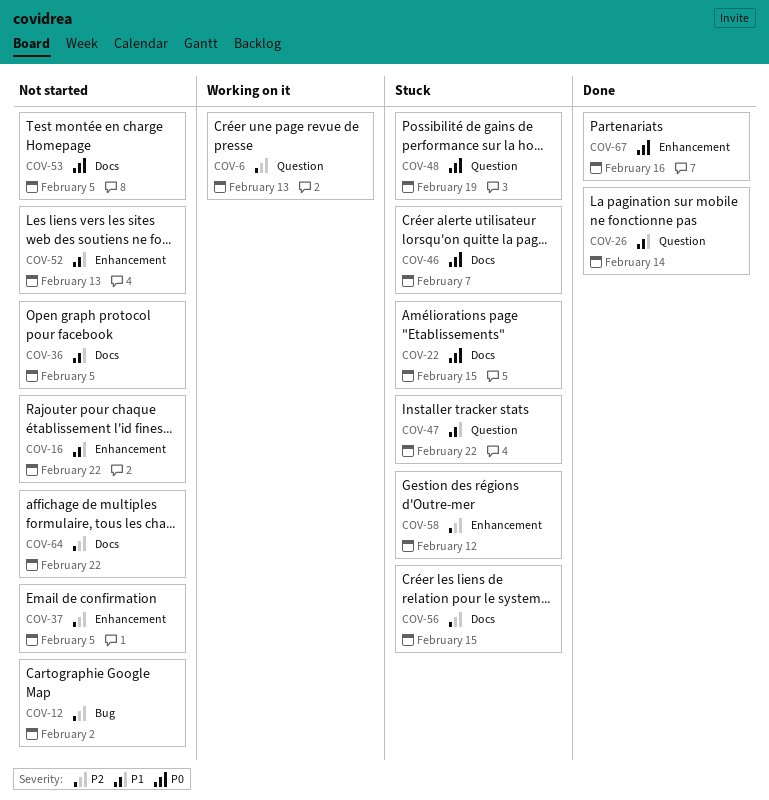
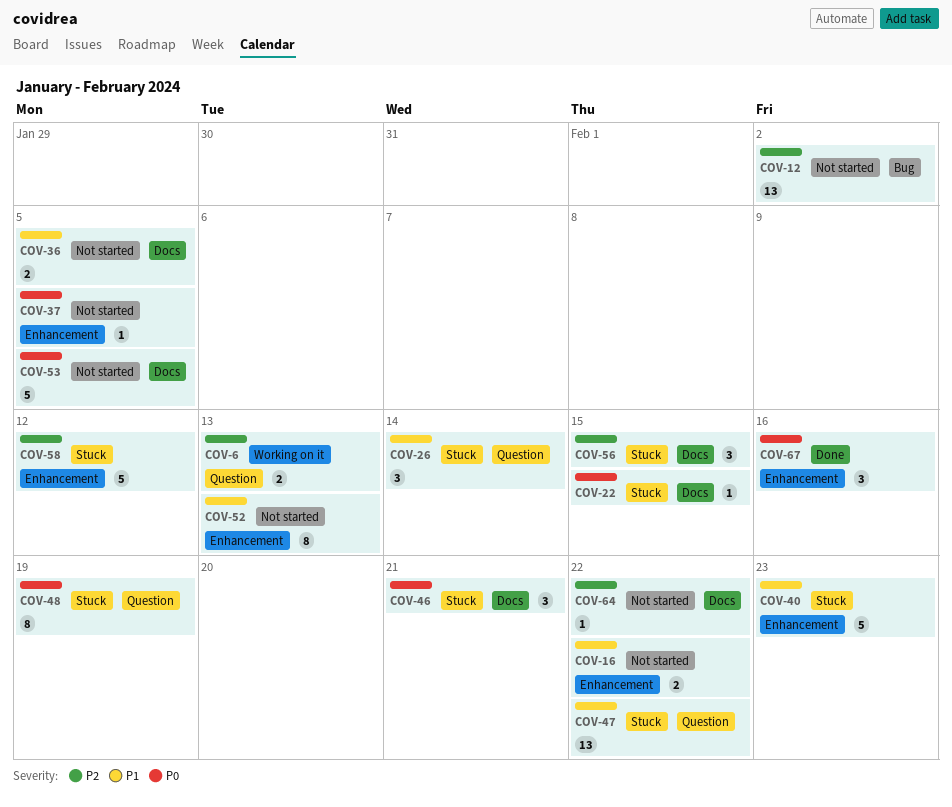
COV-26, status: Done -> Stuck
COV-37, priority: P2 -> P0
COV-40: none -> present
COV-46, due: Feb 7 -> Feb 21

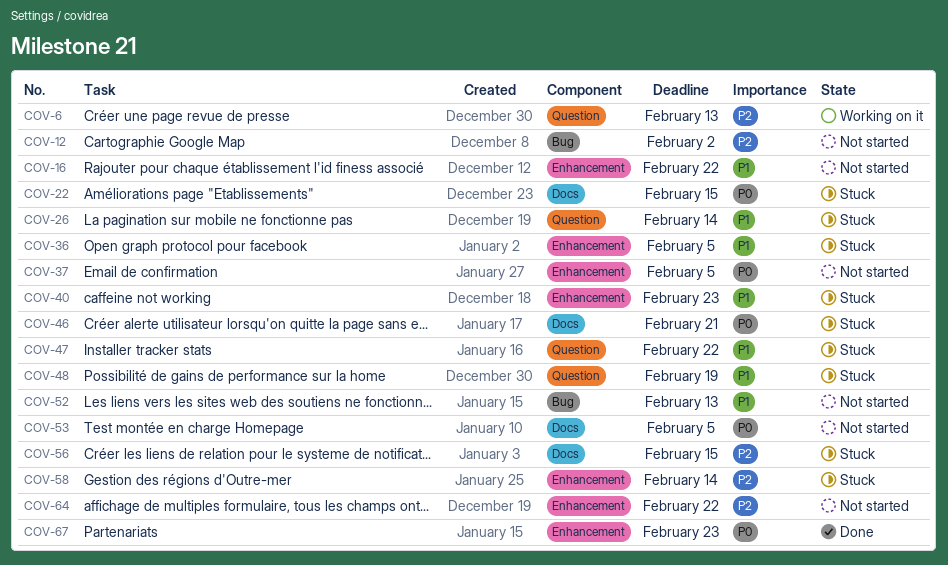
COV-36, status: Not started -> Stuck
COV-36, label: Docs -> Enhancement
COV-48, priority: P0 -> P1
COV-52, label: Enhancement -> Bug
COV-58, due: Feb 12 -> Feb 14
COV-64, label: Docs -> Enhancement
COV-67, due: Feb 16 -> Feb 23

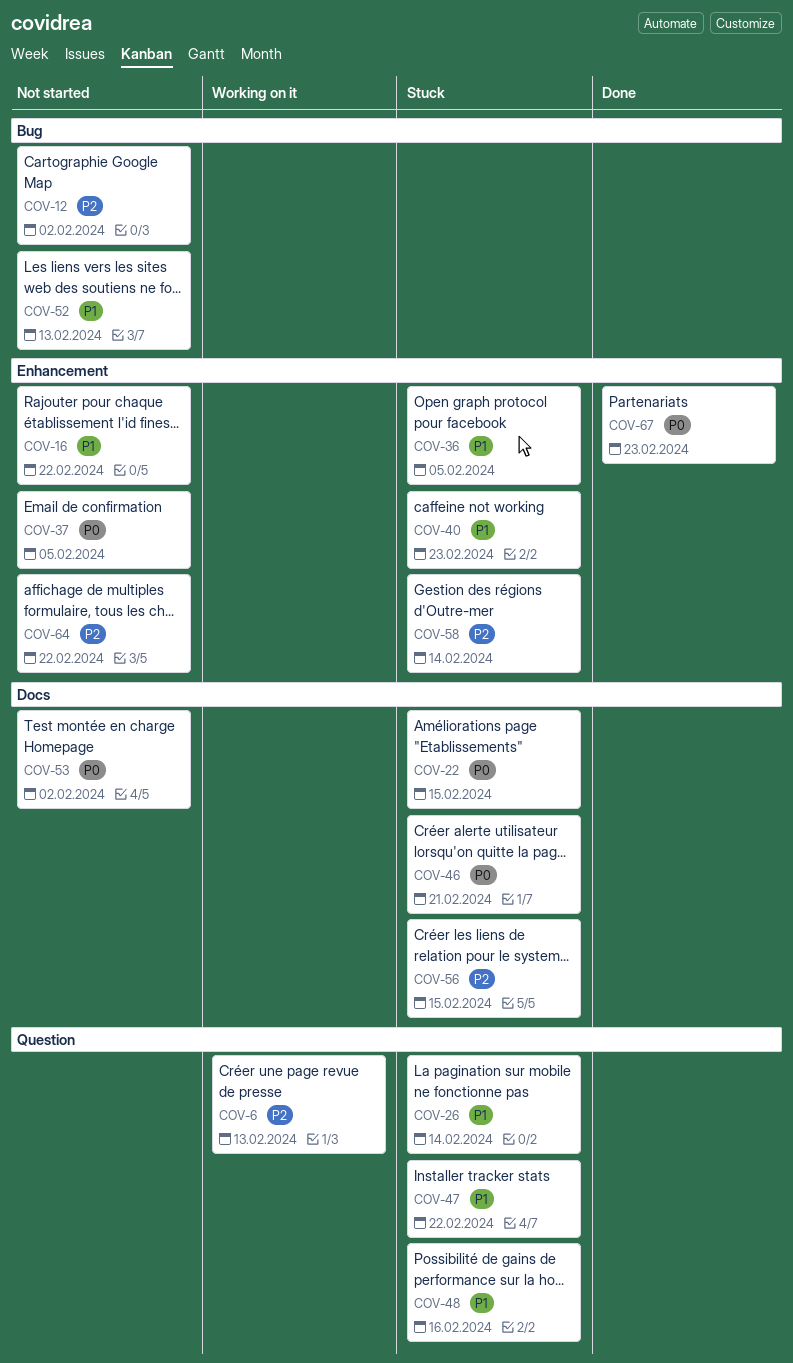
COV-48, due: Feb 19 -> Feb 16
COV-53, due: Feb 5 -> Feb 2

